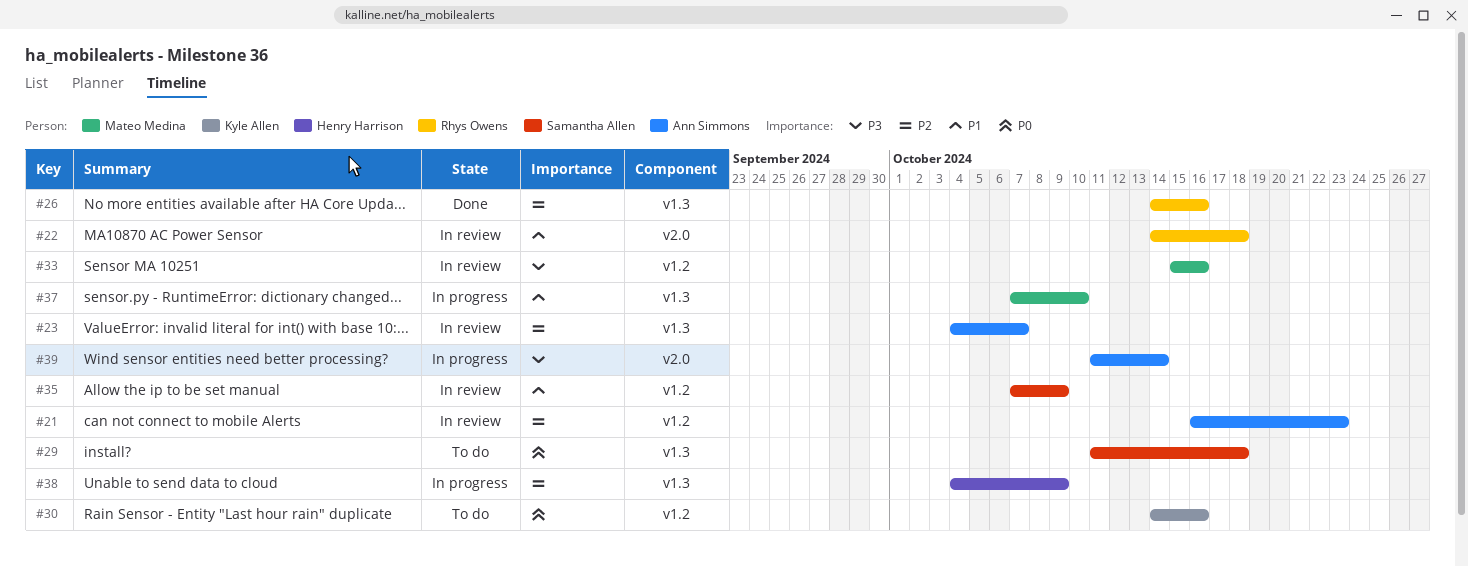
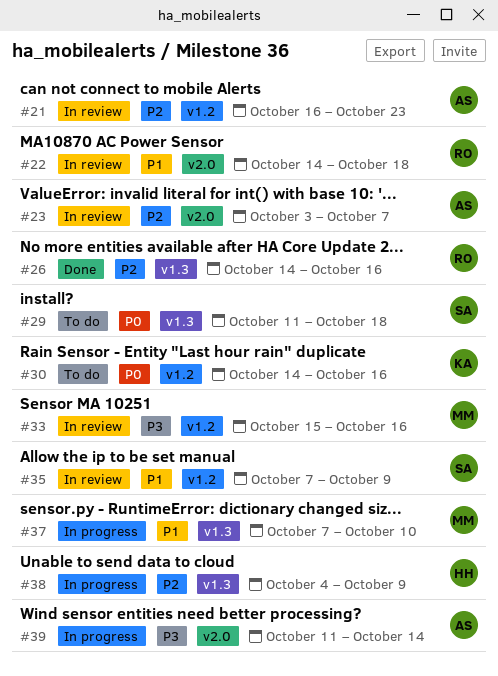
#23, label: v1.3 -> v2.0
#23, start: Oct 4 -> Oct 3

